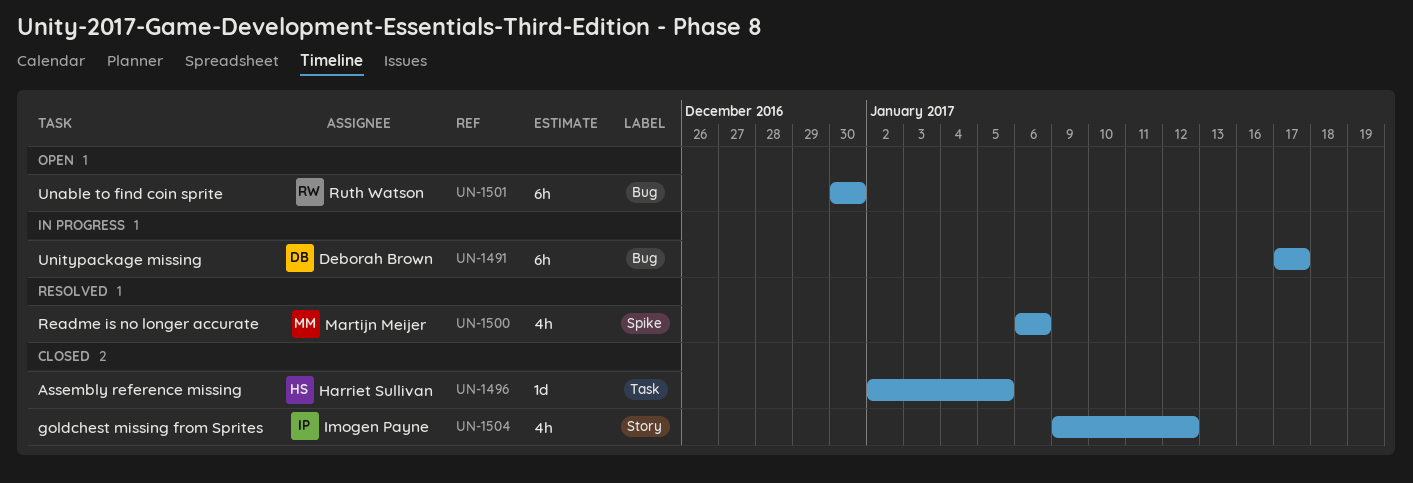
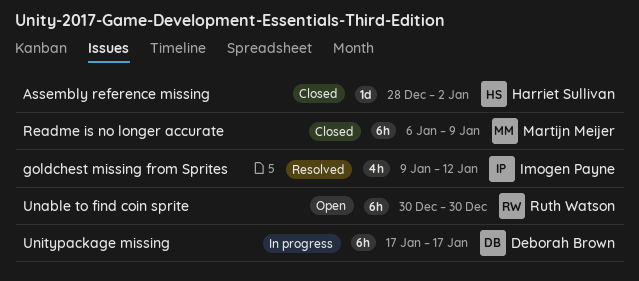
Assembly reference missing, start: Jan 2 -> Dec 28
Assembly reference missing, due: Jan 5 -> Jan 2
goldchest missing from Sprites, status: Closed -> Resolved
Readme is no longer accurate, status: Resolved -> Closed
Readme is no longer accurate, estimate: 4h -> 6h
Readme is no longer accurate, due: Jan 6 -> Jan 9

